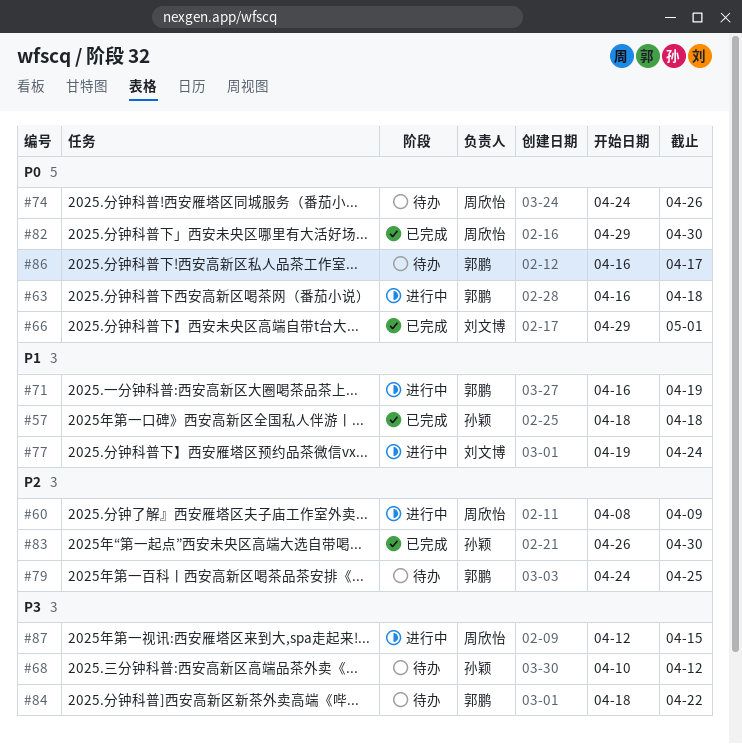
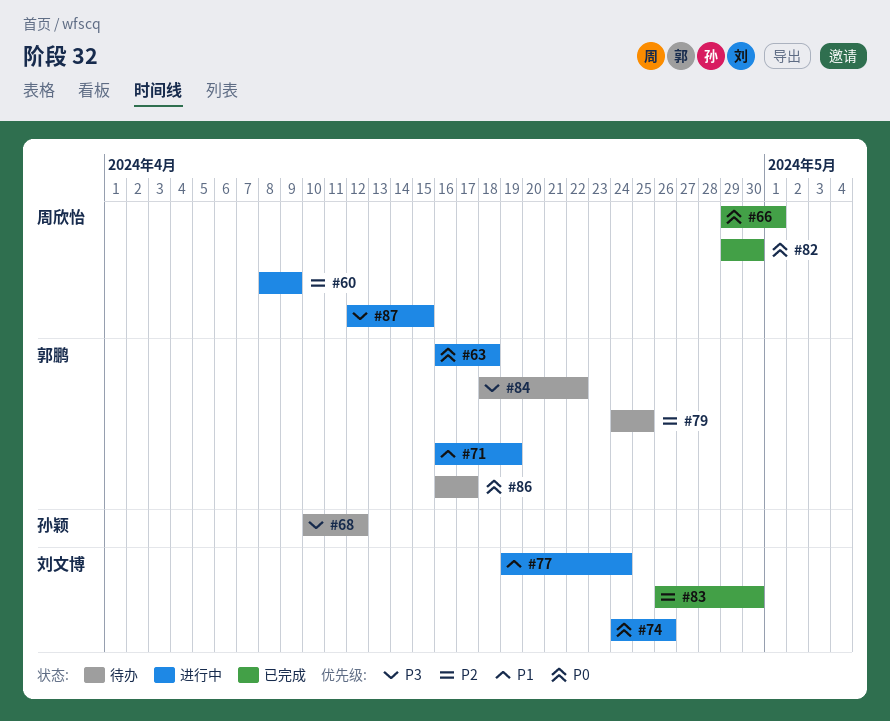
#57: present -> none
#66, owner: 刘文博 -> 周欣怡
#74, status: 待办 -> 进行中
#74, owner: 周欣怡 -> 刘文博
#83, owner: 孙颖 -> 刘文博

